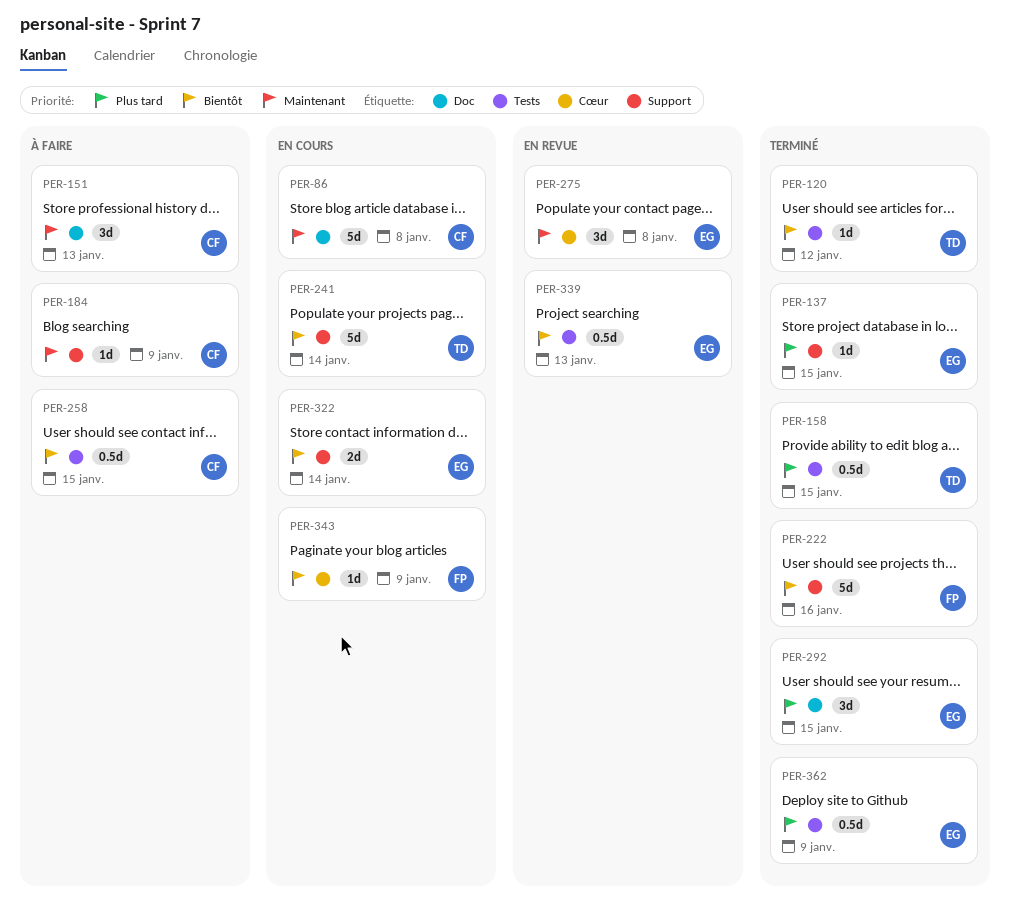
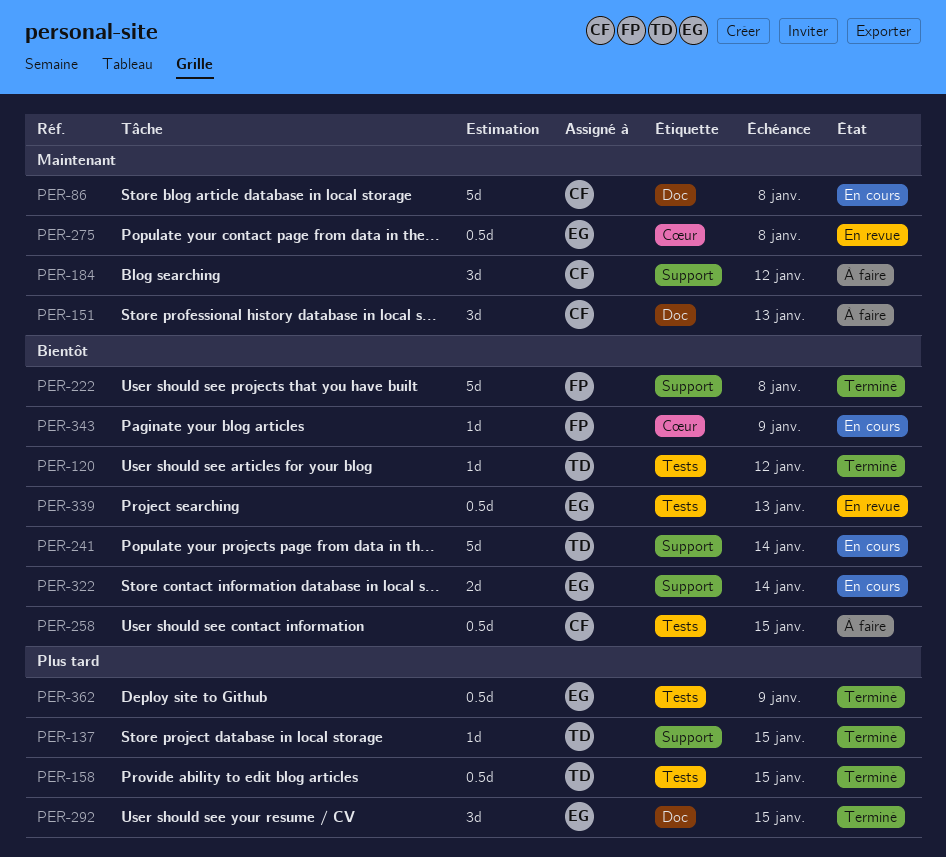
PER-137, owner: EG -> TD
PER-184, estimate: 1d -> 3d
PER-184, due: Jan 9 -> Jan 12
PER-222, due: Jan 16 -> Jan 8
PER-275, estimate: 3d -> 0.5d

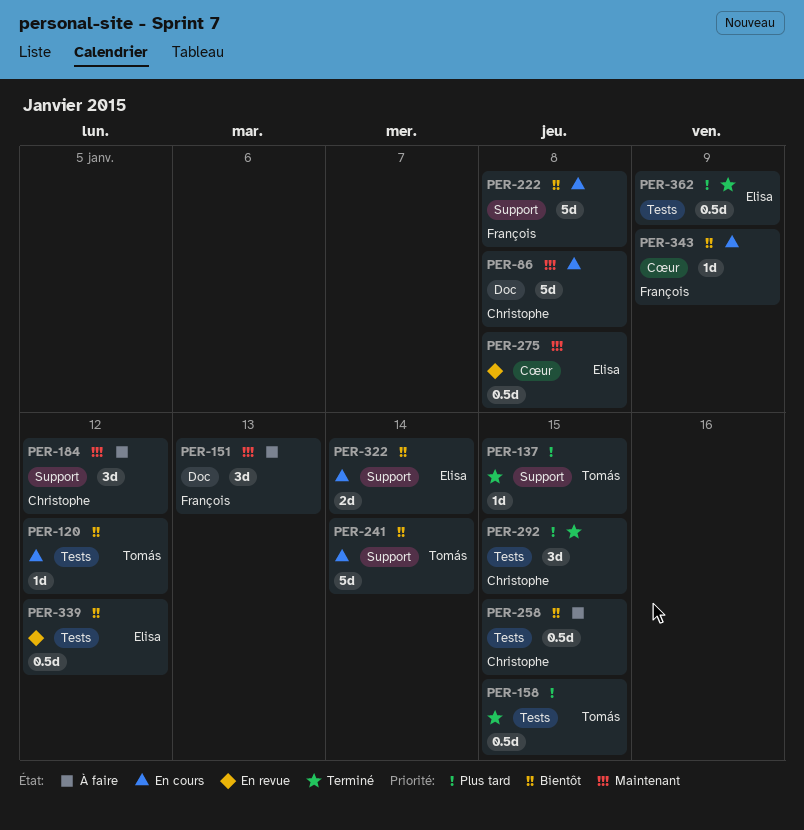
PER-120, status: Terminé -> En cours
PER-151, owner: Christophe -> François
PER-222, status: Terminé -> En cours
PER-292, owner: Elisa -> Christophe
PER-292, label: Doc -> Tests
PER-339, due: Jan 13 -> Jan 12

